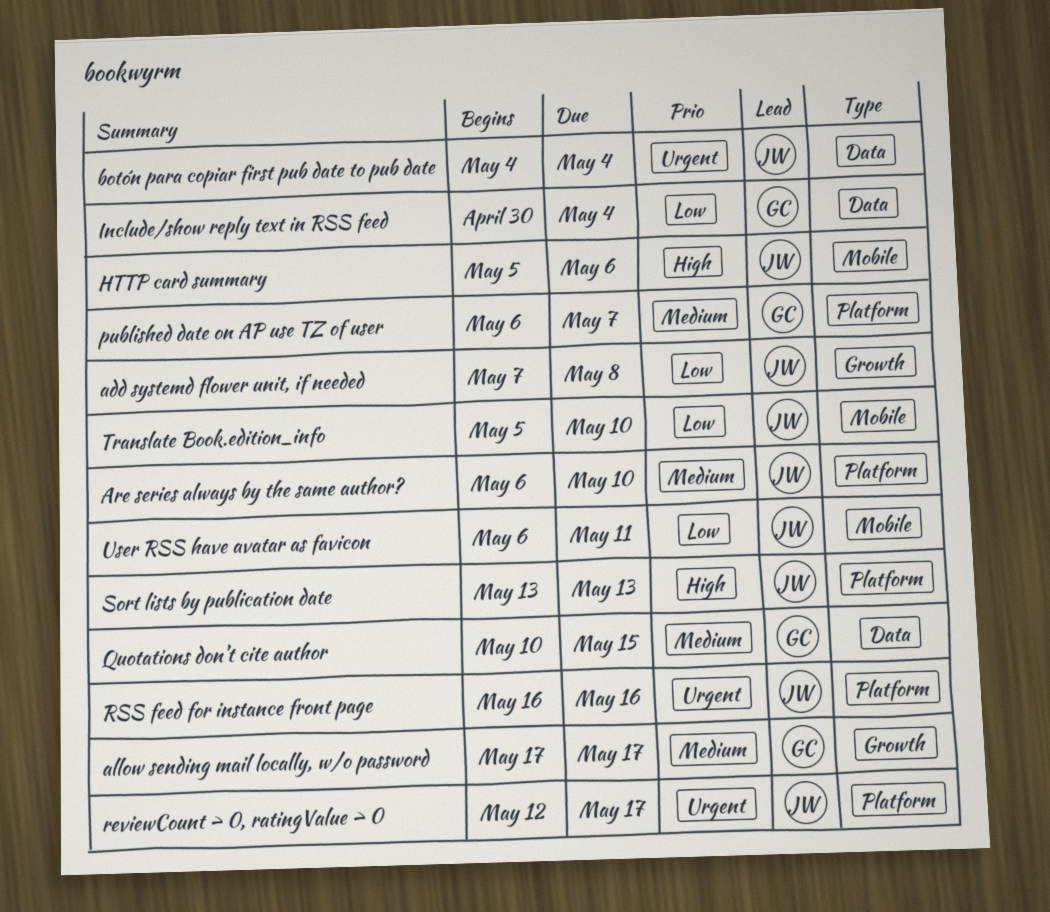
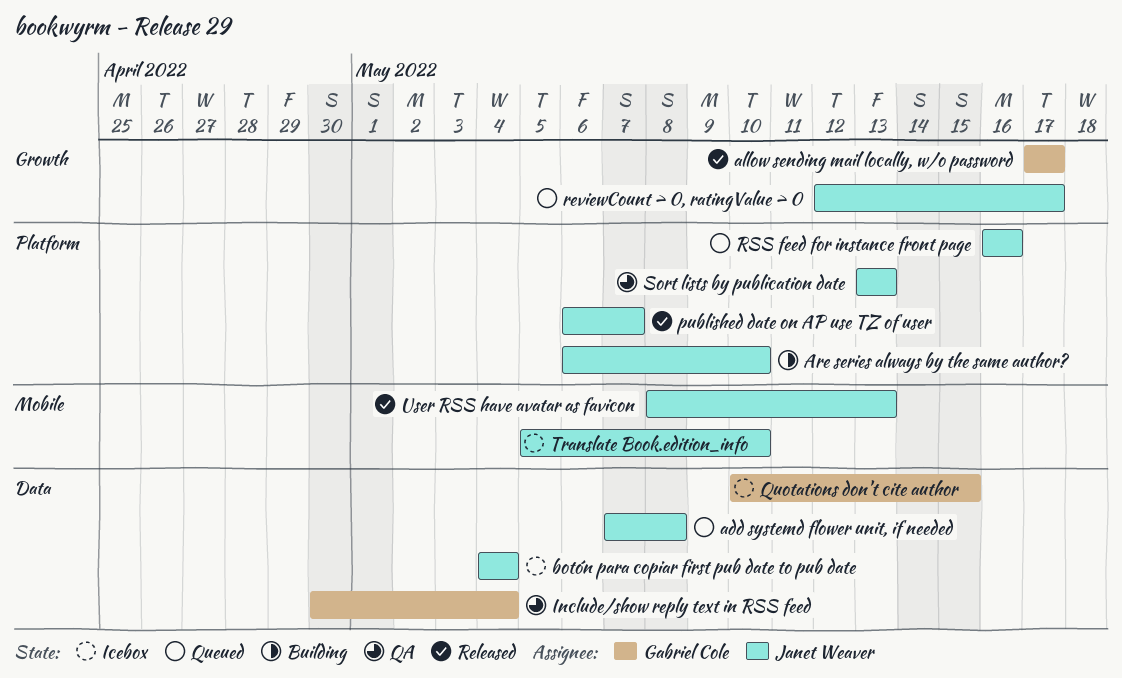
add systemd flower unit, if needed, label: Growth -> Data
HTTP card summary: present -> none
published date on AP use TZ of user, owner: Gabriel Cole -> Janet Weaver
reviewCount > 0, ratingValue > 0, label: Platform -> Growth
User RSS have avatar as favicon, start: May 6 -> May 8
User RSS have avatar as favicon, due: May 11 -> May 13

